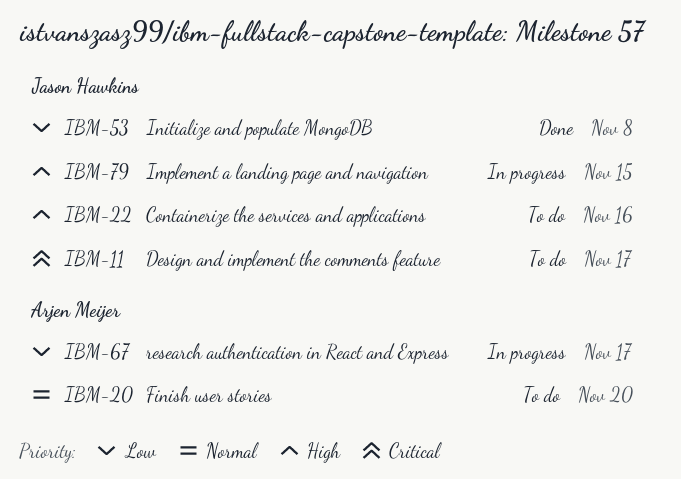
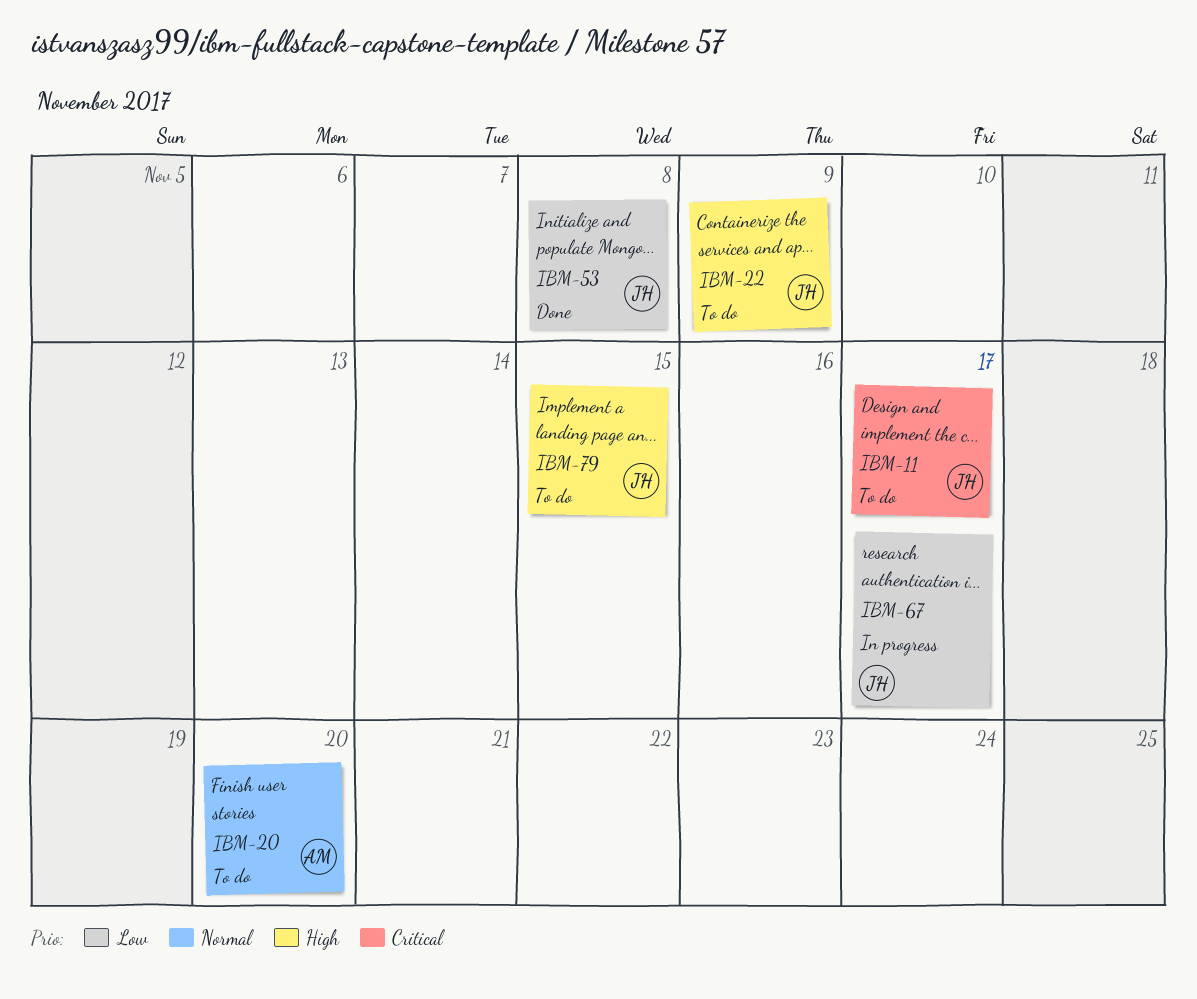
IBM-22, due: Nov 16 -> Nov 9
IBM-67, owner: Arjen Meijer -> Jason Hawkins
IBM-79, status: In progress -> To do

